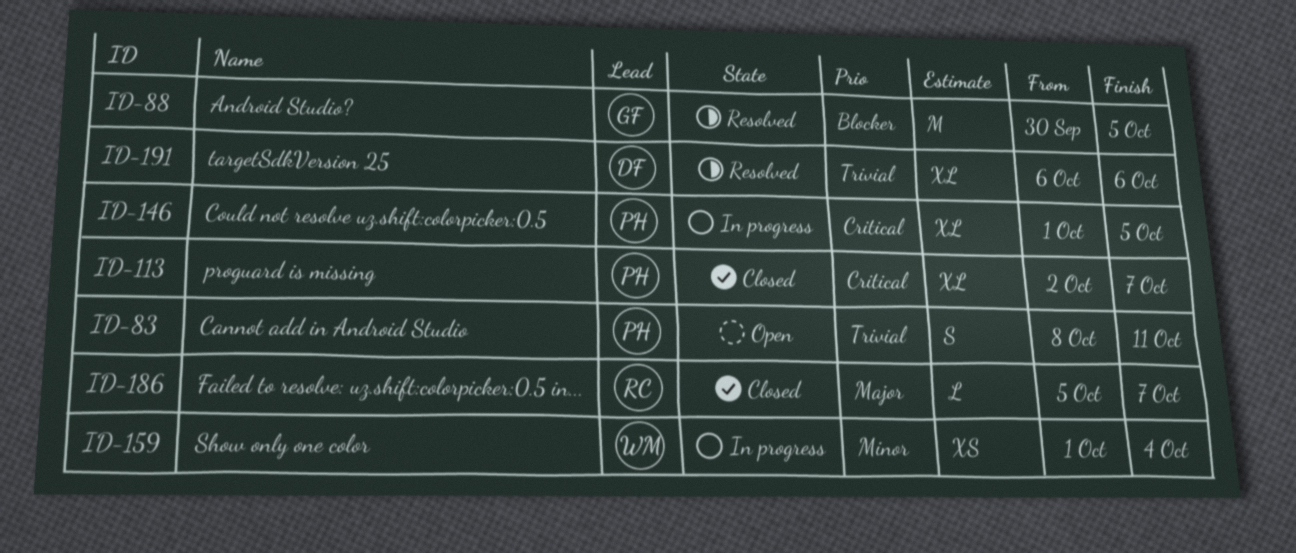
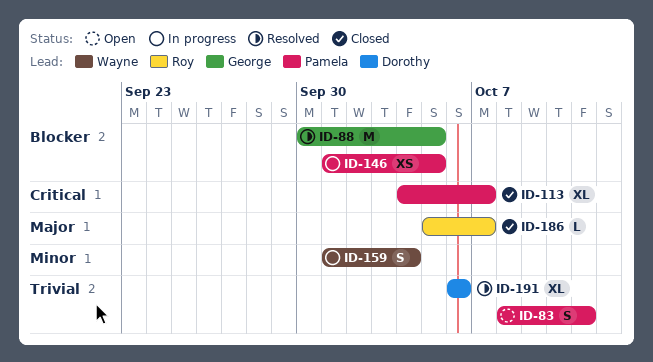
ID-113, start: Oct 2 -> Oct 4
ID-146, priority: Critical -> Blocker
ID-146, estimate: XL -> XS
ID-159, estimate: XS -> S

